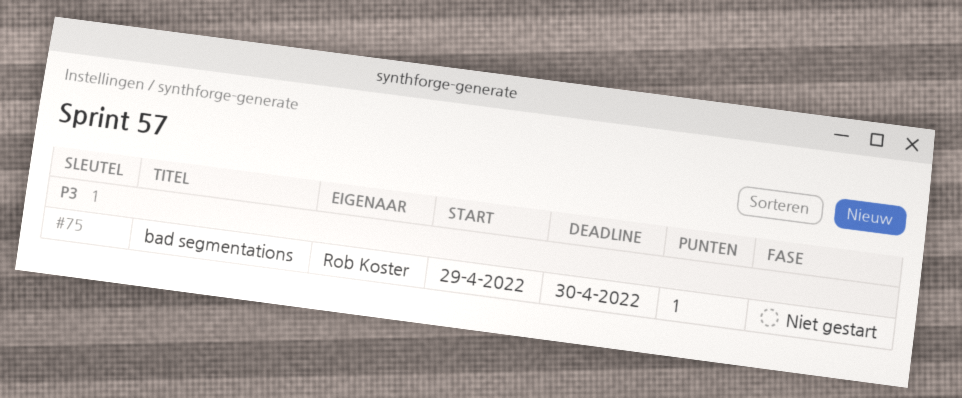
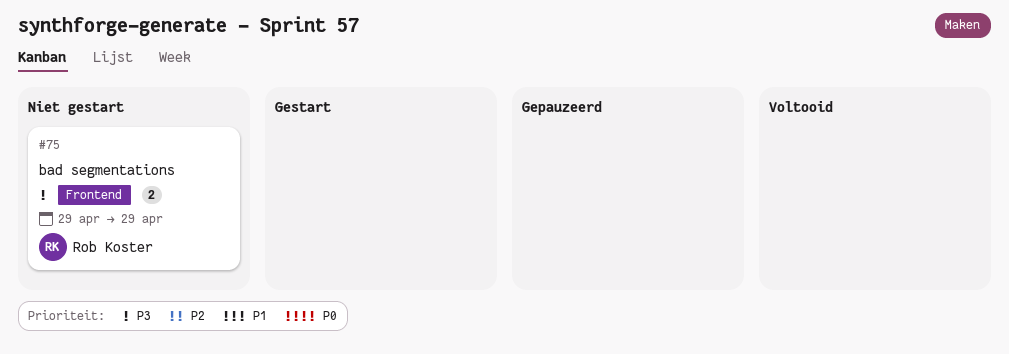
#75, estimate: 1 -> 2
#75, due: Apr 30 -> Apr 29

